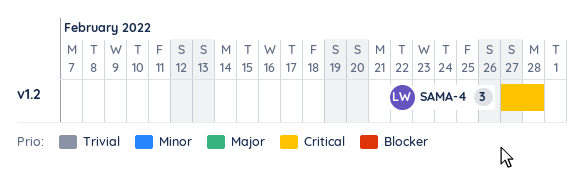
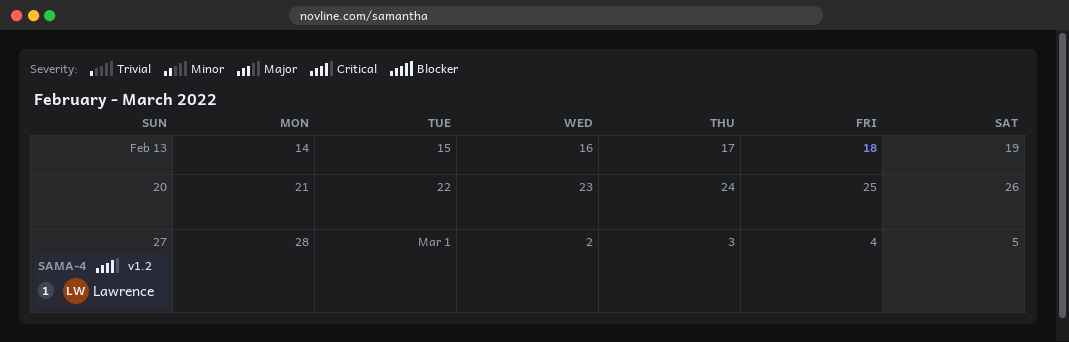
SAMA-4, estimate: 3 -> 1
SAMA-4, due: Feb 28 -> Feb 27

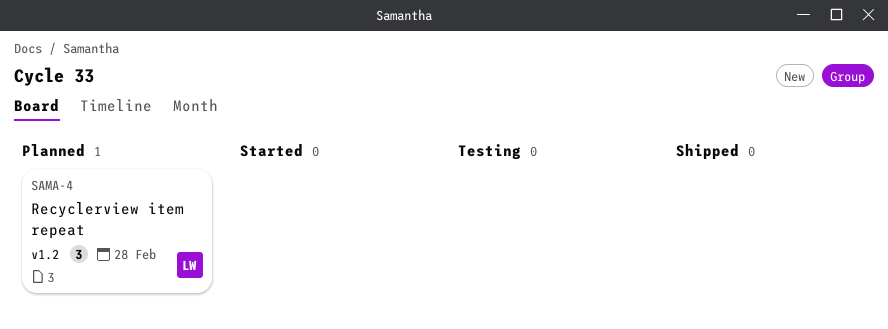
SAMA-4, estimate: 1 -> 3
SAMA-4, due: Feb 27 -> Feb 28

